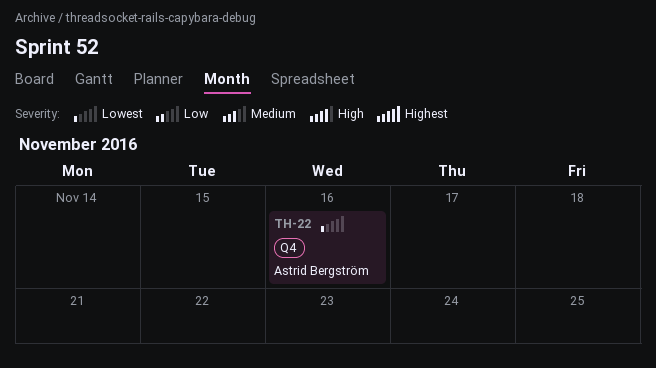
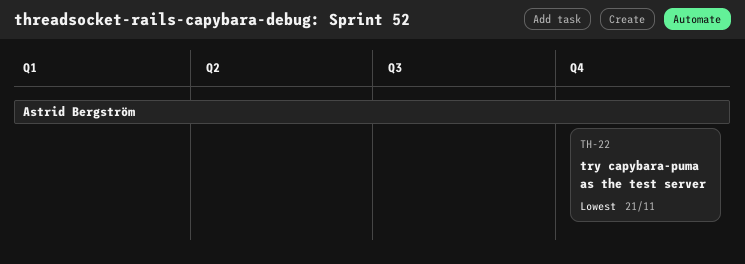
TH-22, due: Nov 16 -> Nov 21

